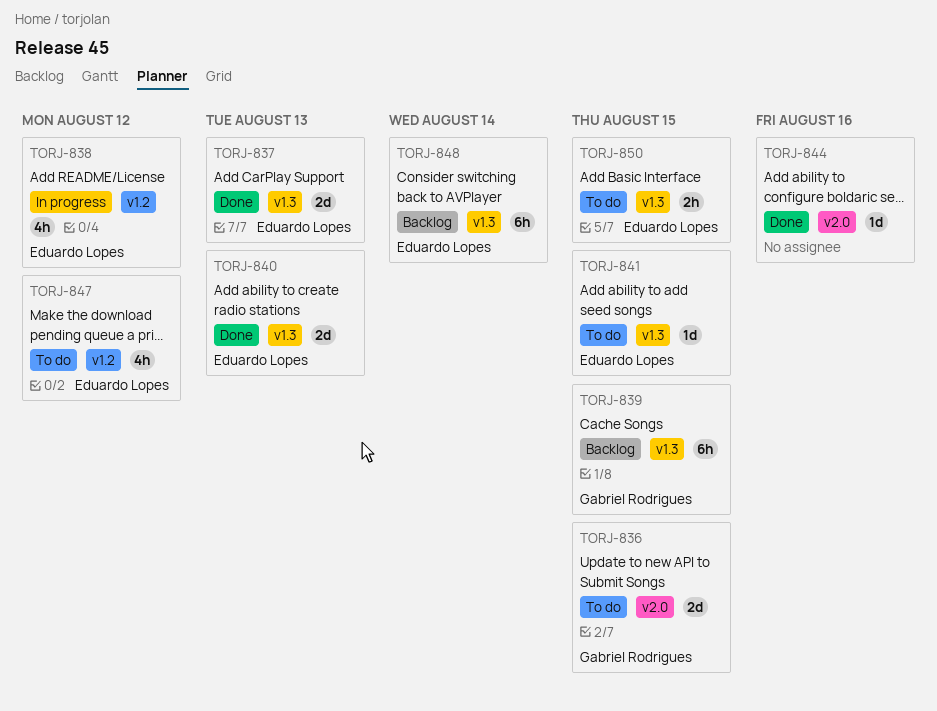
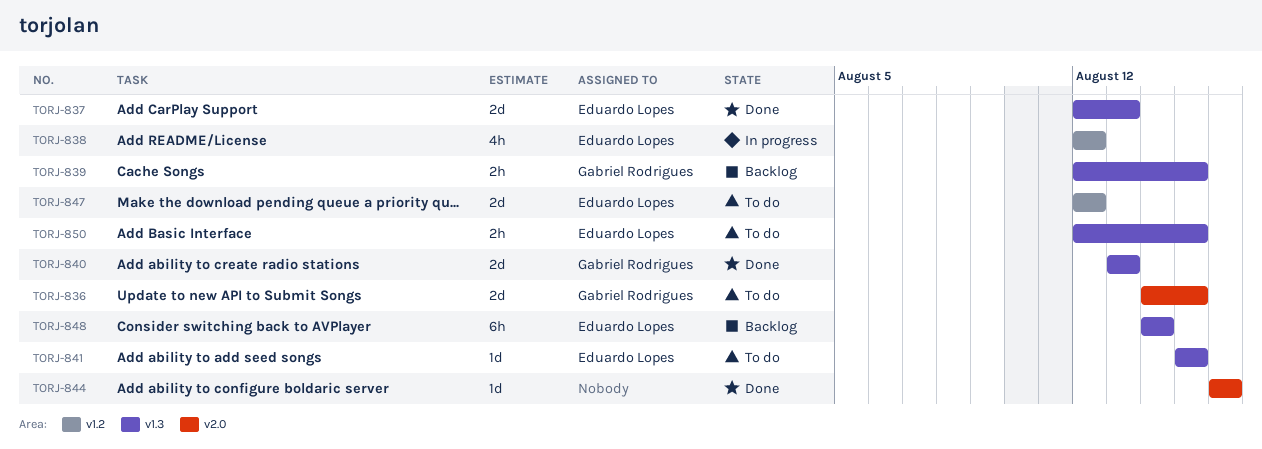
TORJ-839, estimate: 6h -> 2h
TORJ-840, owner: Eduardo Lopes -> Gabriel Rodrigues
TORJ-847, estimate: 4h -> 2d

